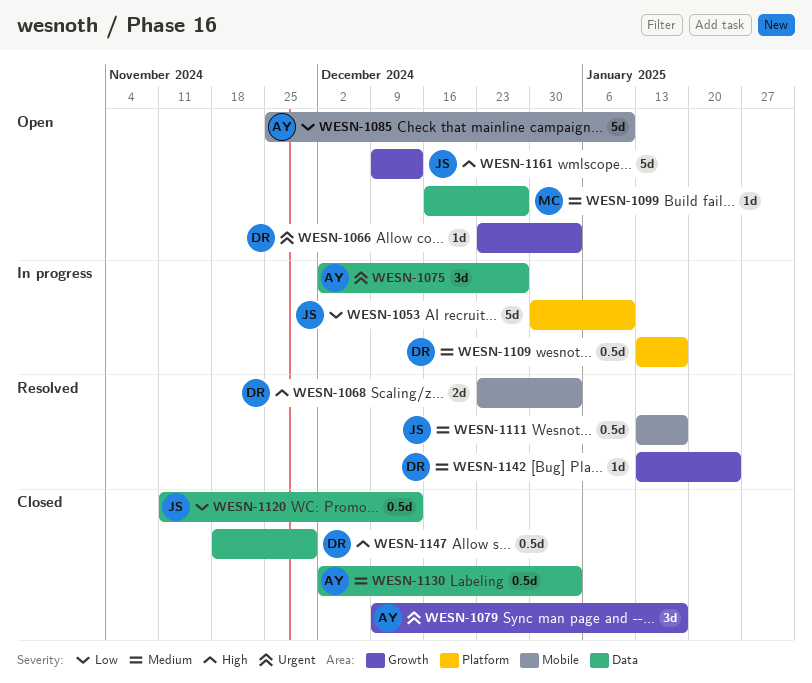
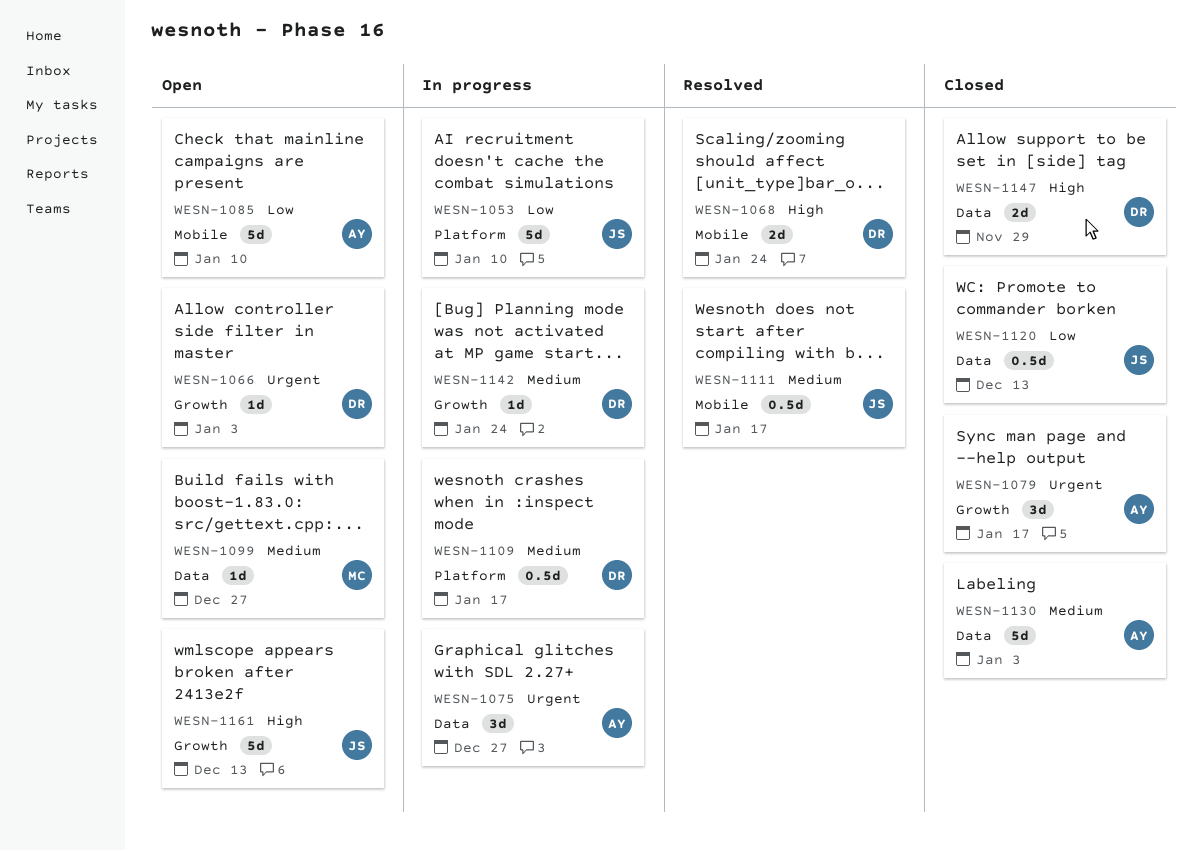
WESN-1068, due: Jan 3 -> Jan 24
WESN-1130, estimate: 0.5d -> 5d
WESN-1142, status: Resolved -> In progress
WESN-1147, estimate: 0.5d -> 2d

